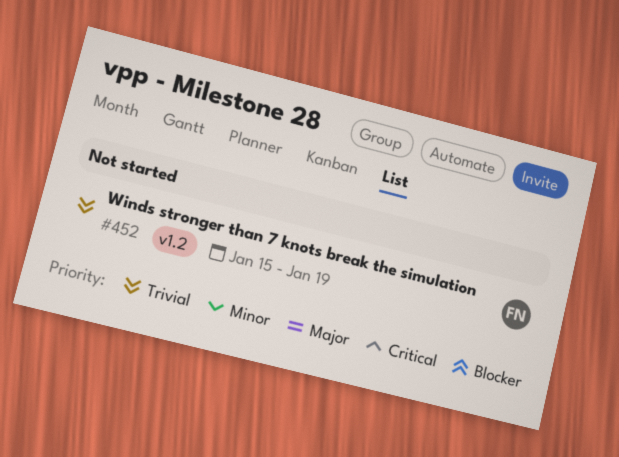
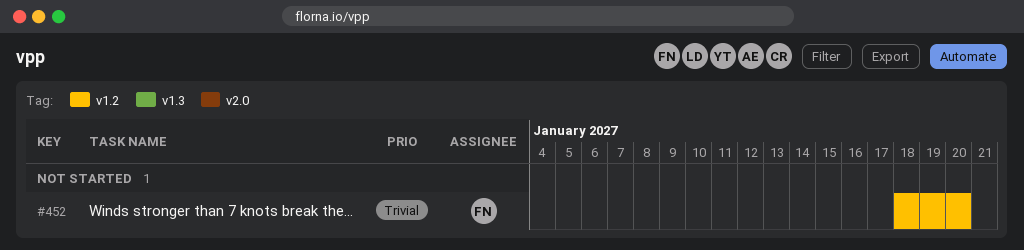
#452, start: Jan 15 -> Jan 18
#452, due: Jan 19 -> Jan 20

